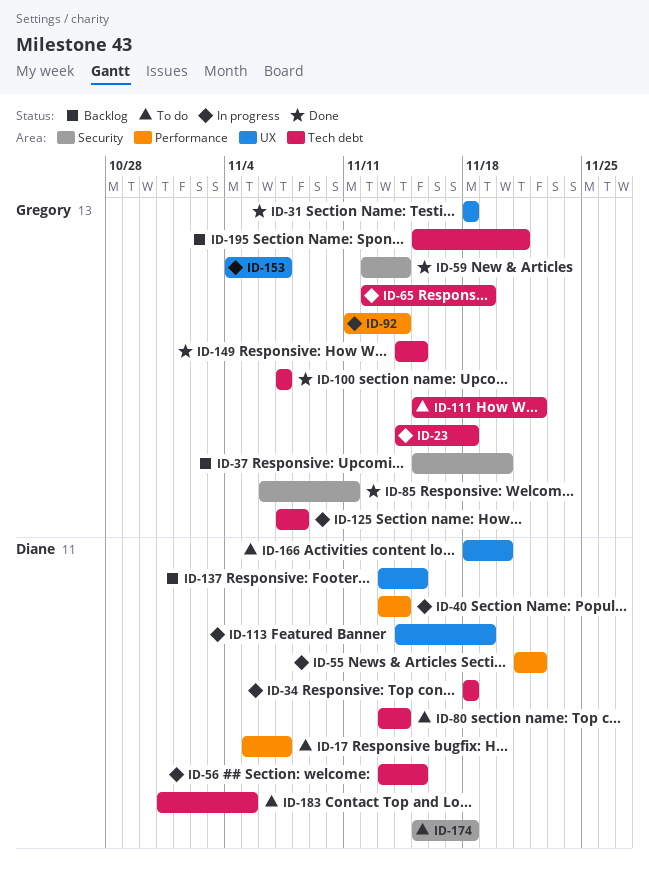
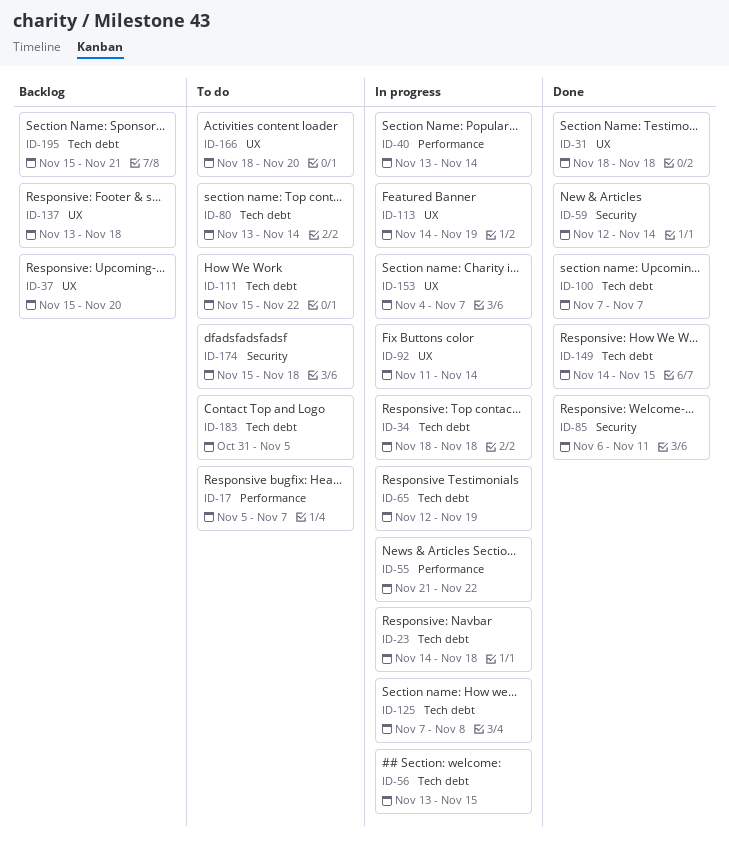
ID-37, label: Security -> UX
ID-92, label: Performance -> UX
ID-137, due: Nov 15 -> Nov 18

